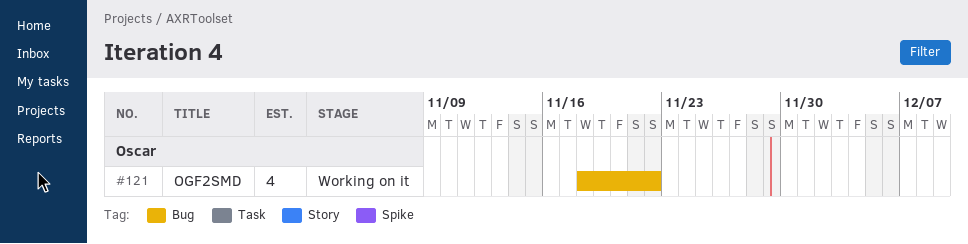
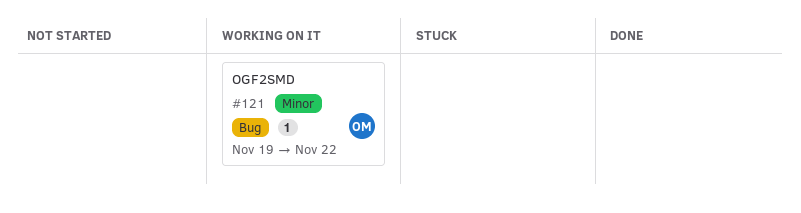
#121, estimate: 4 -> 1
#121, start: Nov 18 -> Nov 19

